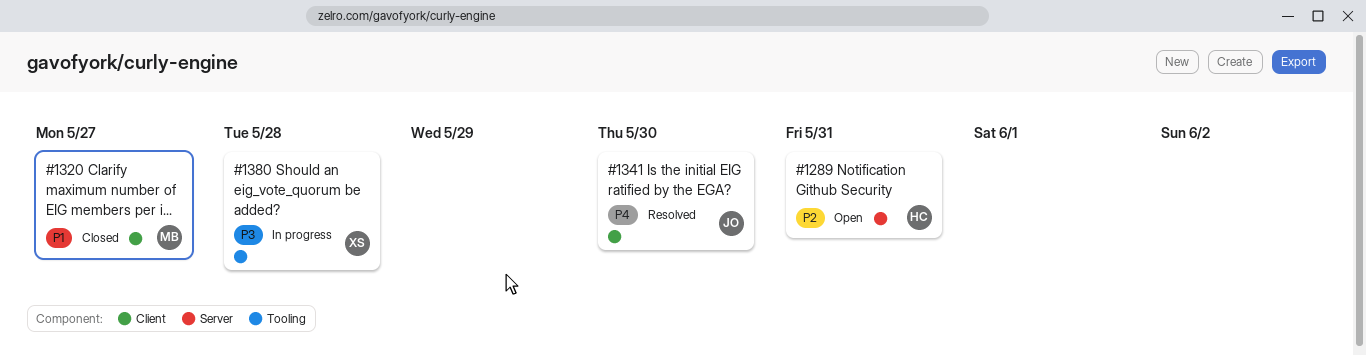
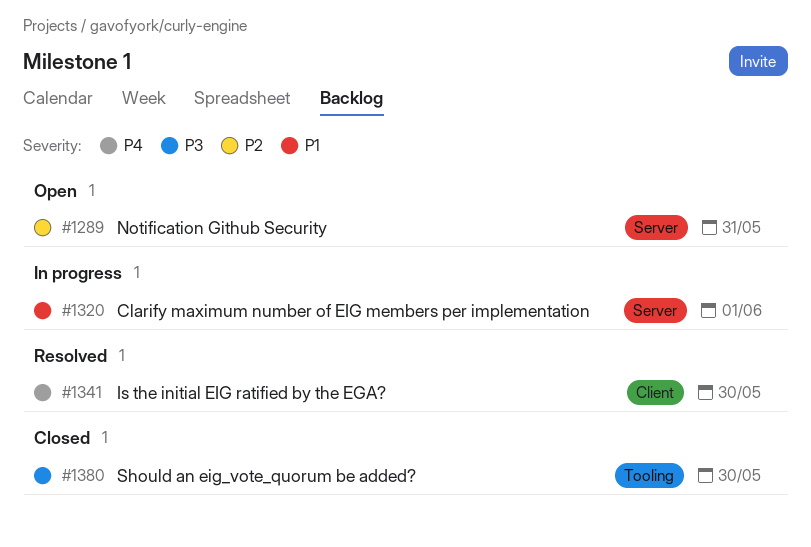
#1320, status: Closed -> In progress
#1320, label: Client -> Server
#1320, due: May 27 -> Jun 1
#1380, status: In progress -> Closed
#1380, due: May 28 -> May 30

